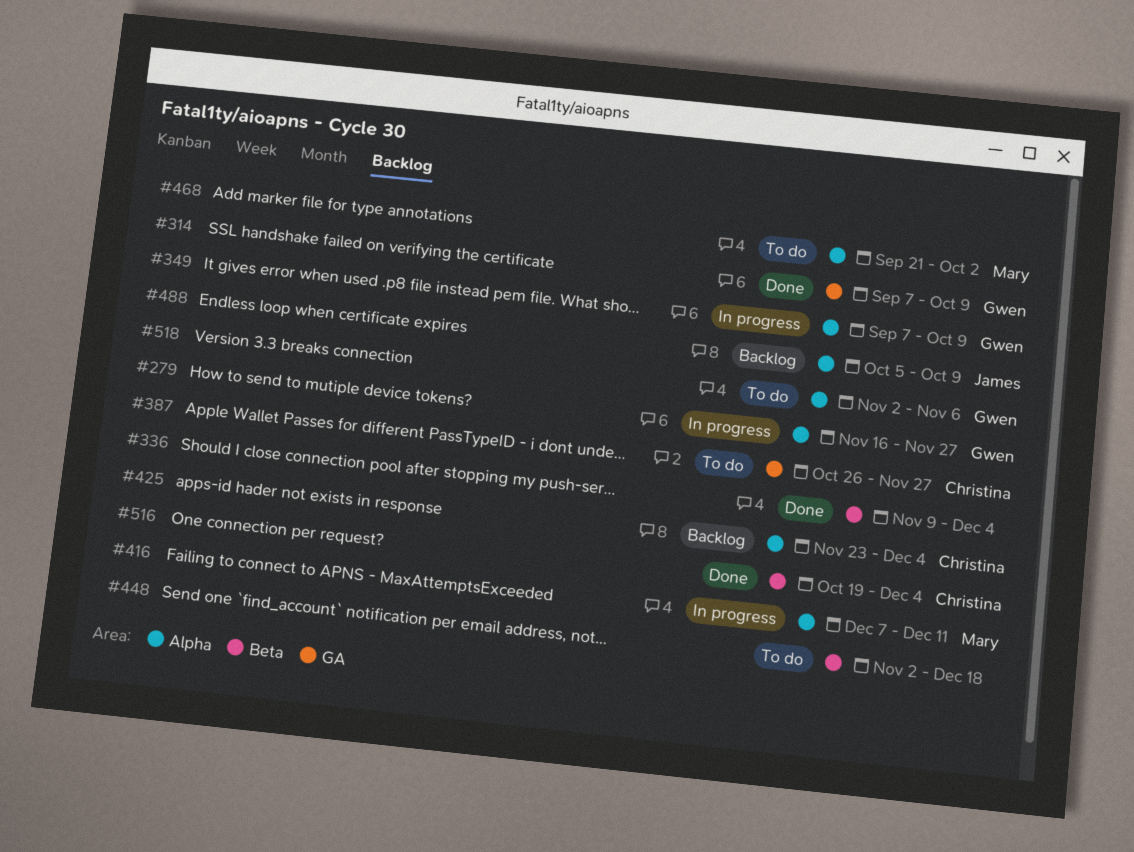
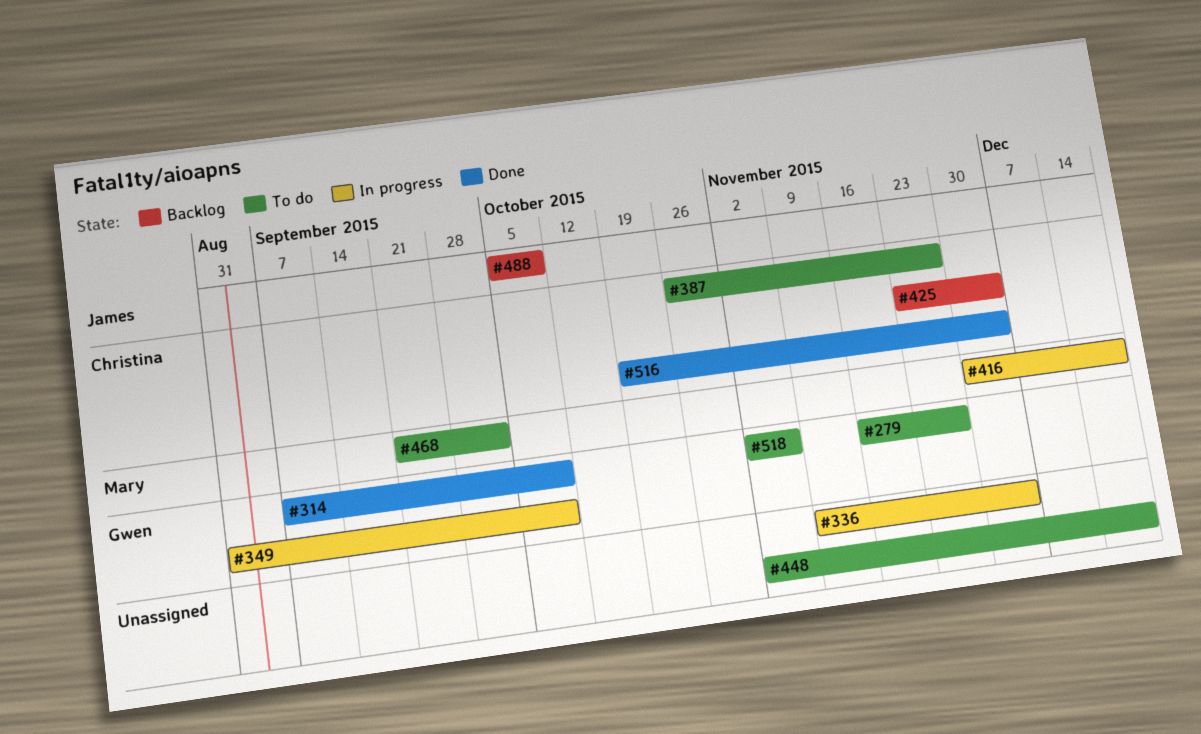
#279, status: In progress -> To do
#336, status: Done -> In progress
#349, start: Sep 7 -> Aug 31
#416, start: Dec 7 -> Nov 30
#416, due: Dec 11 -> Dec 18

